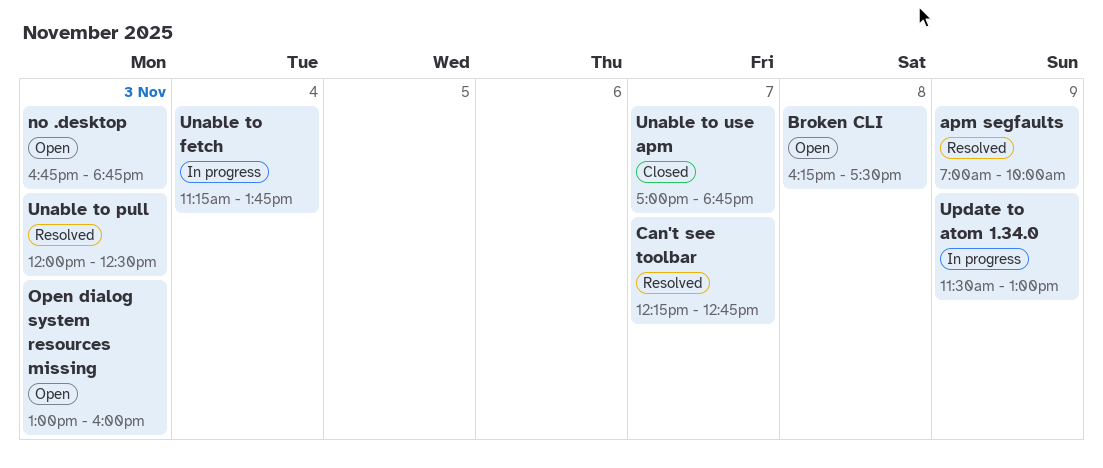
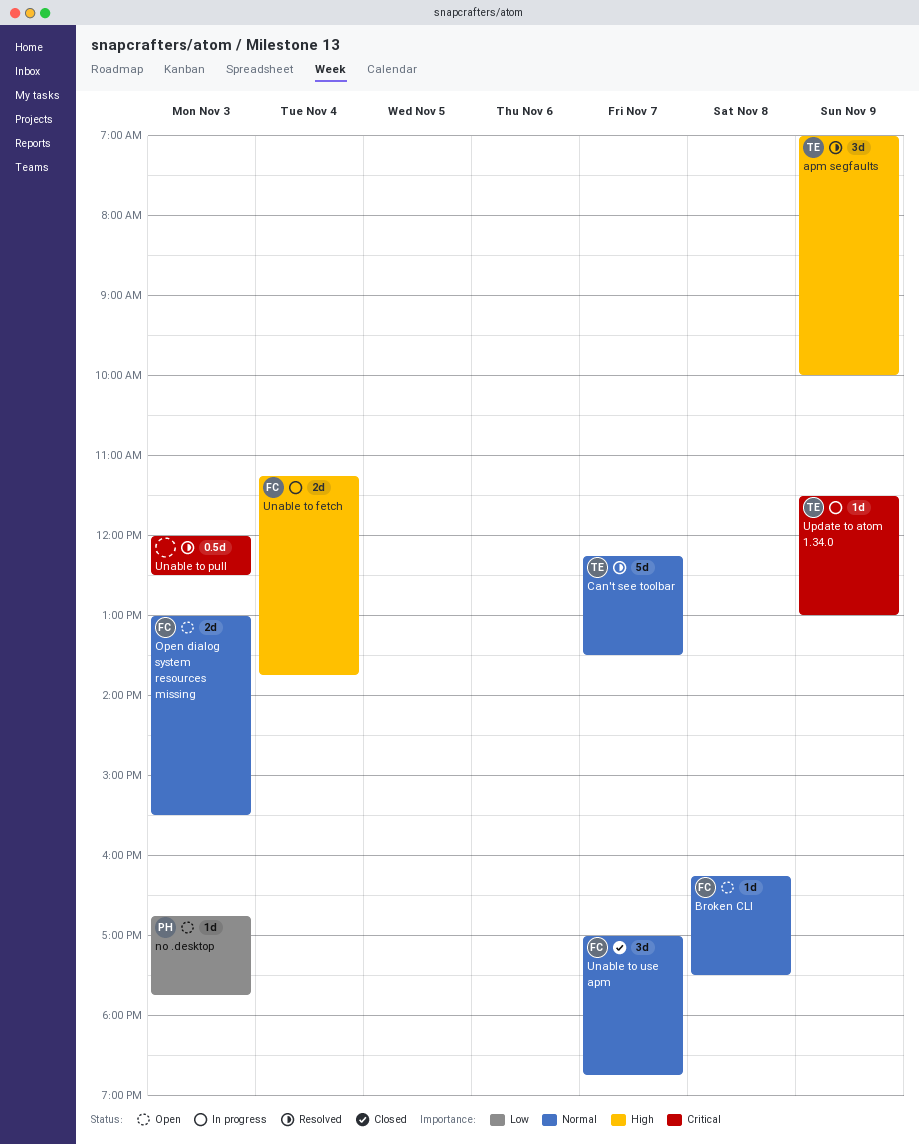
Can't see toolbar, ends: 12:45 -> 13:30
no .desktop, ends: 18:45 -> 17:45
Open dialog system resources missing, ends: 16:00 -> 15:30

